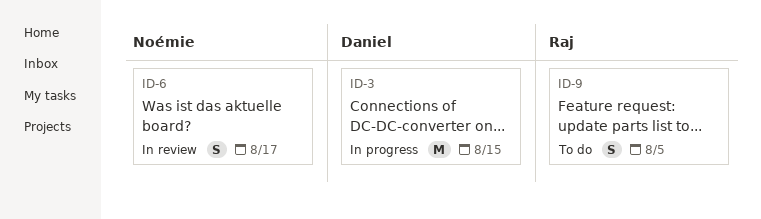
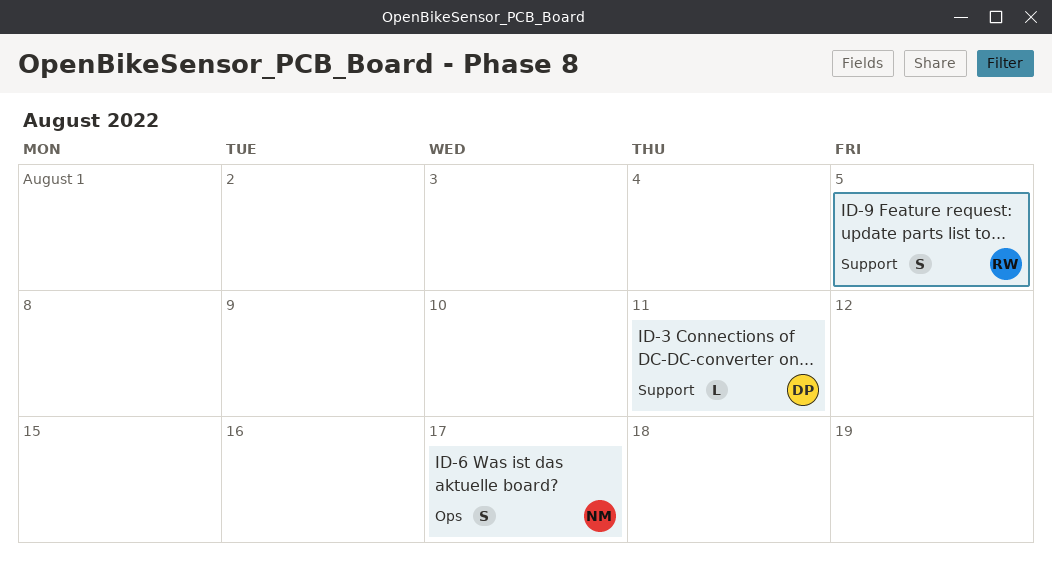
ID-3, estimate: M -> L
ID-3, due: Aug 15 -> Aug 11

